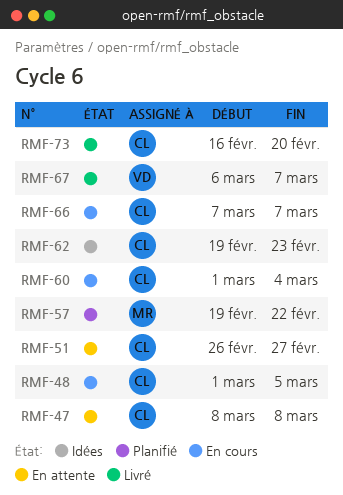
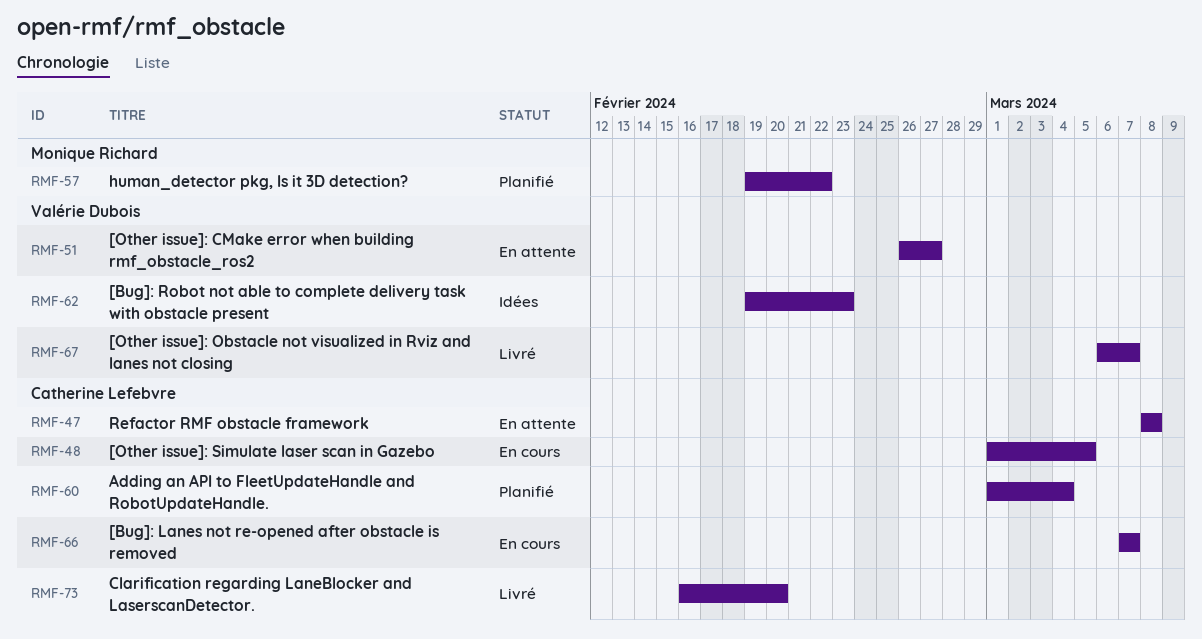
RMF-51, owner: Catherine Lefebvre -> Valérie Dubois
RMF-60, status: En cours -> Planifié
RMF-62, owner: Catherine Lefebvre -> Valérie Dubois

